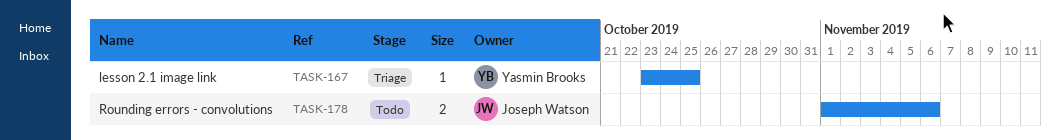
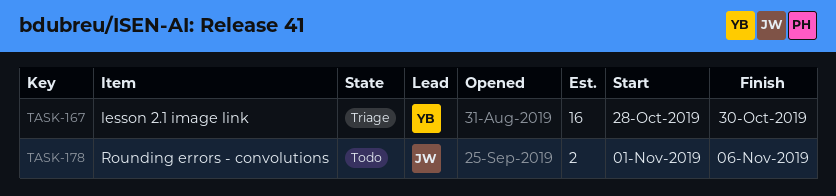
TASK-167, estimate: 1 -> 16
TASK-167, start: Oct 23 -> Oct 28
TASK-167, due: Oct 25 -> Oct 30

